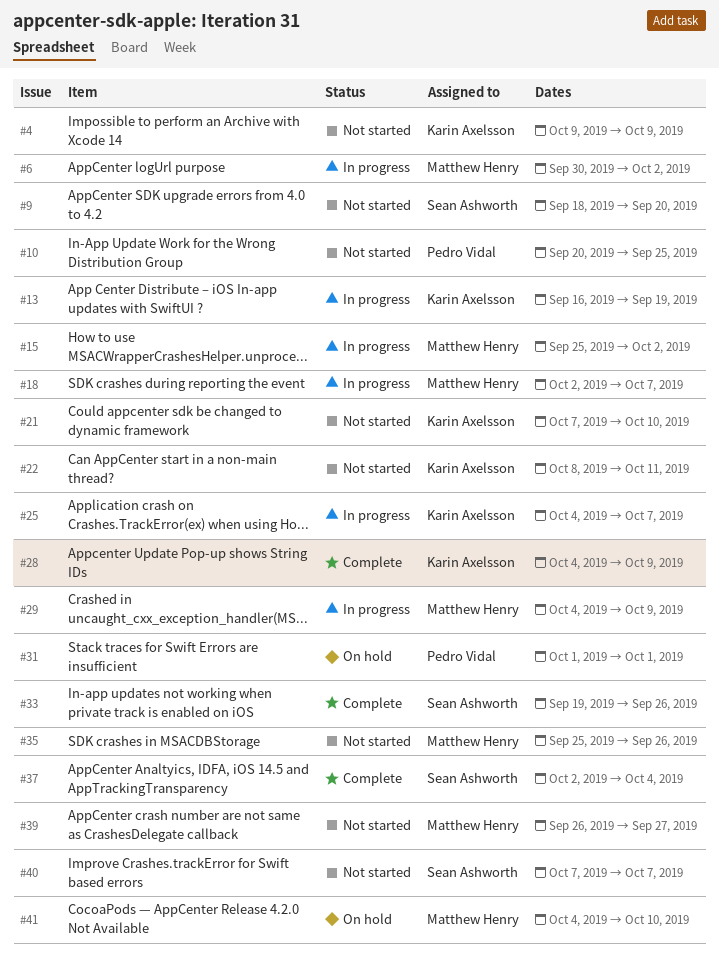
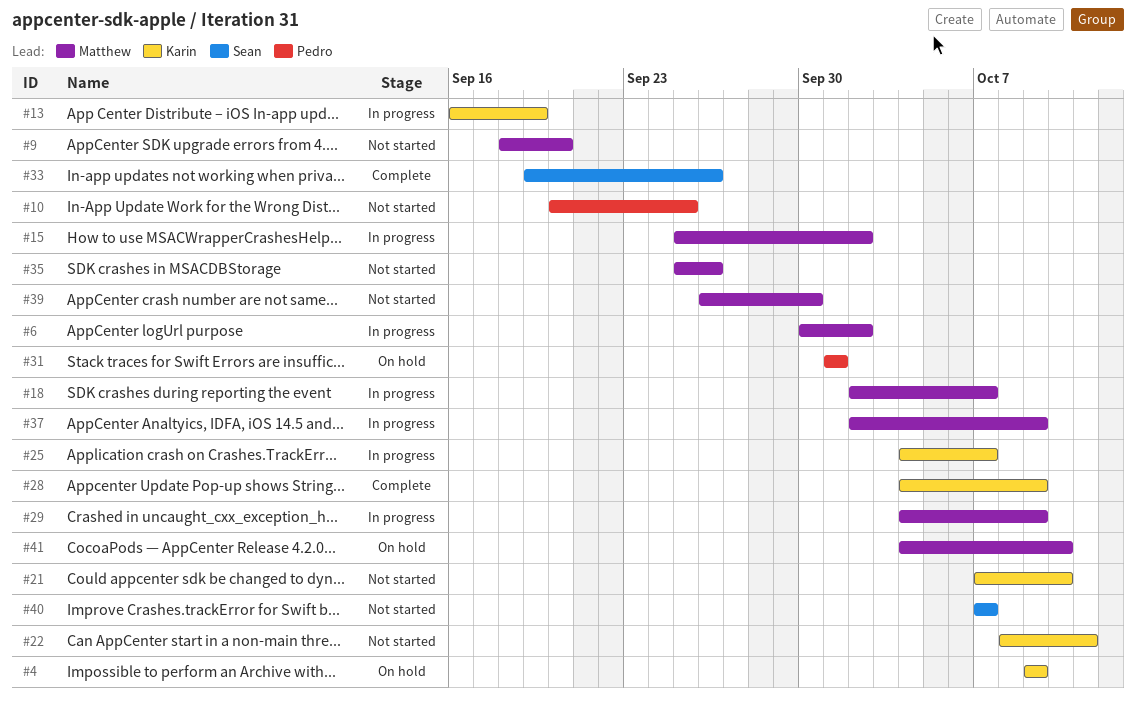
#4, status: Not started -> On hold
#9, owner: Sean Ashworth -> Matthew Henry
#37, status: Complete -> In progress
#37, owner: Sean Ashworth -> Matthew Henry
#37, due: Oct 4 -> Oct 9
#39, due: Sep 27 -> Sep 30

